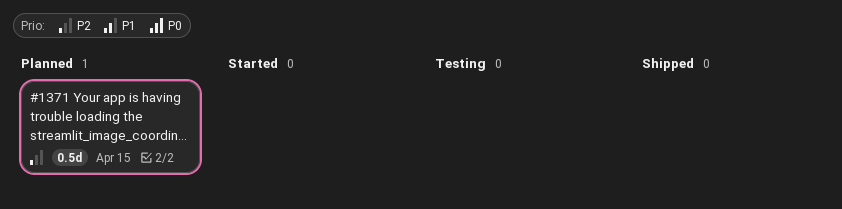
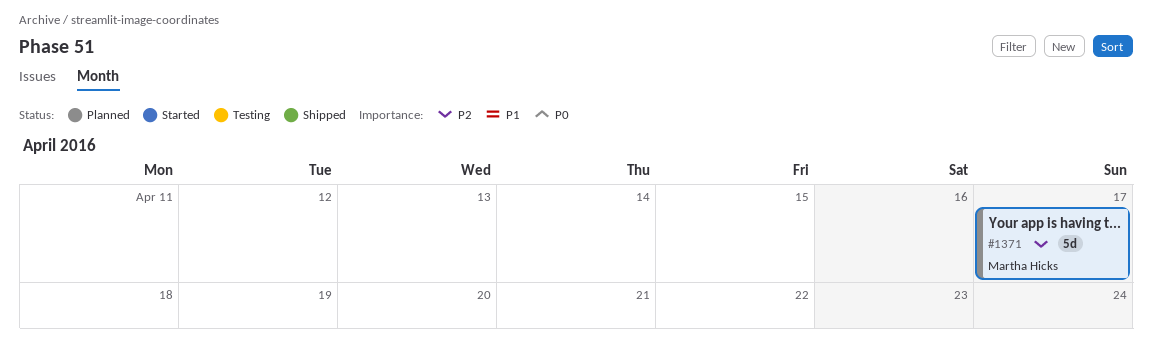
#1371, estimate: 0.5d -> 5d
#1371, due: Apr 15 -> Apr 17

